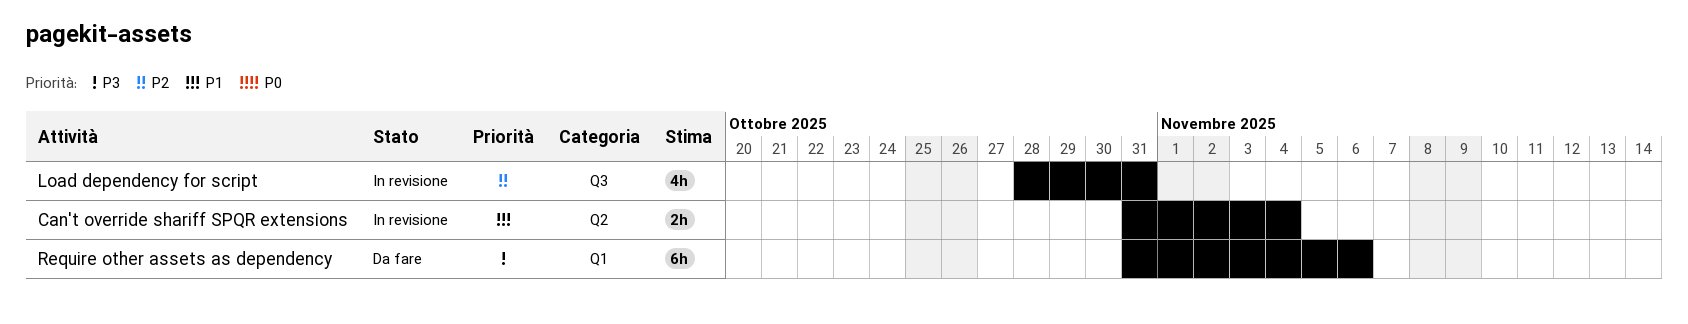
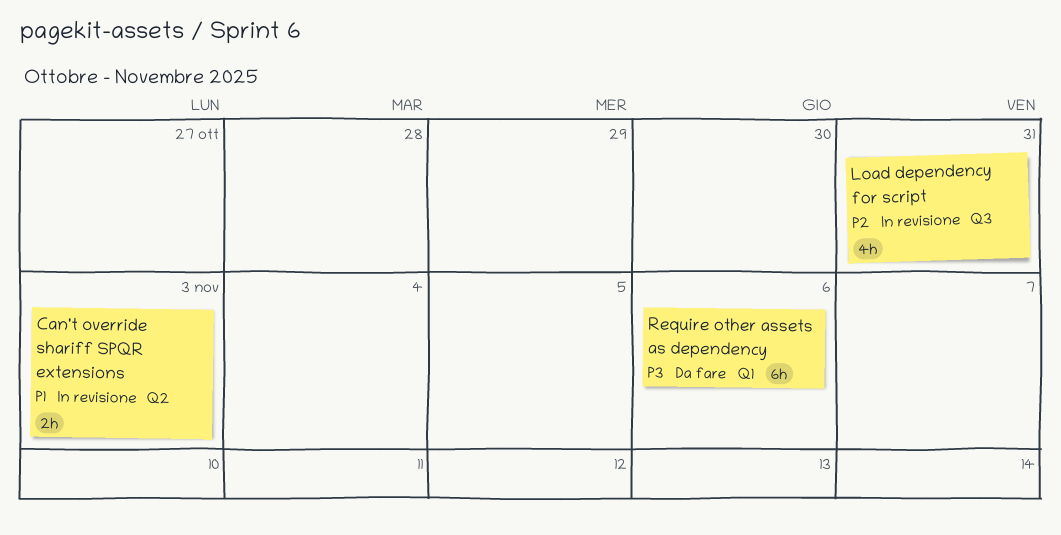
Can't override shariff SPQR extensions, due: Nov 4 -> Nov 3

